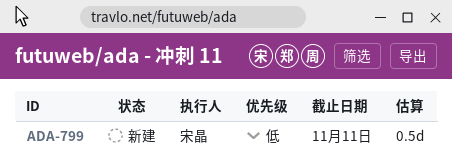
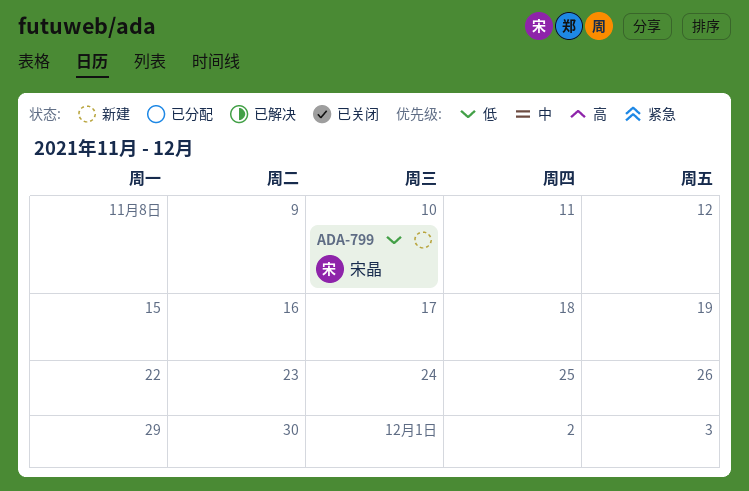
ADA-799, due: Nov 11 -> Nov 10

